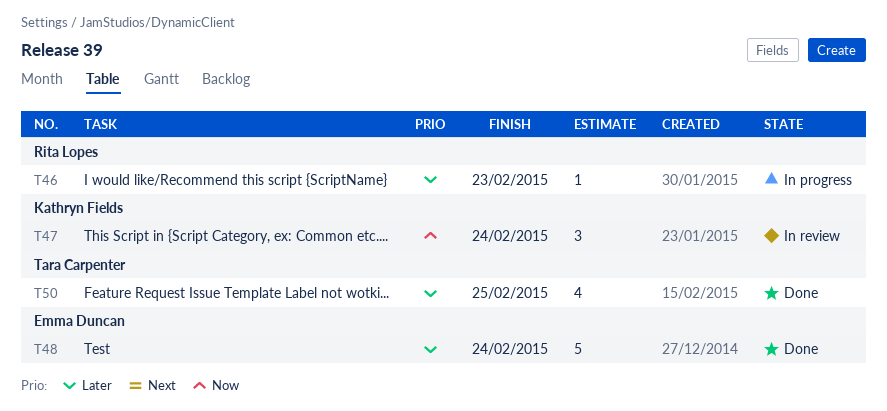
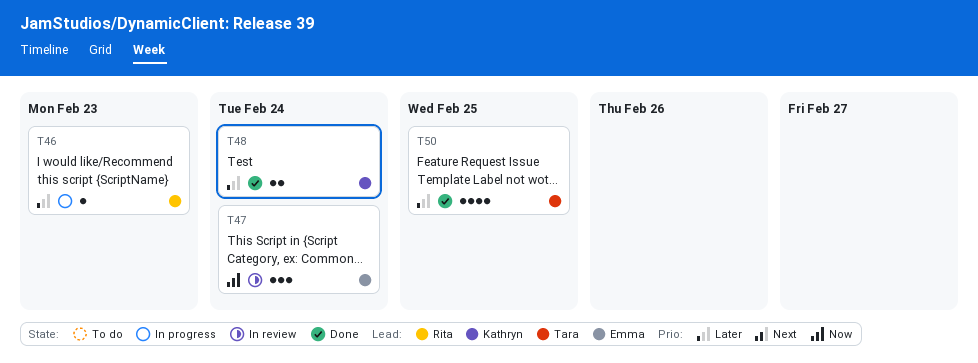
T47, owner: Kathryn Fields -> Emma Duncan
T48, owner: Emma Duncan -> Kathryn Fields
T48, estimate: 5 -> 2

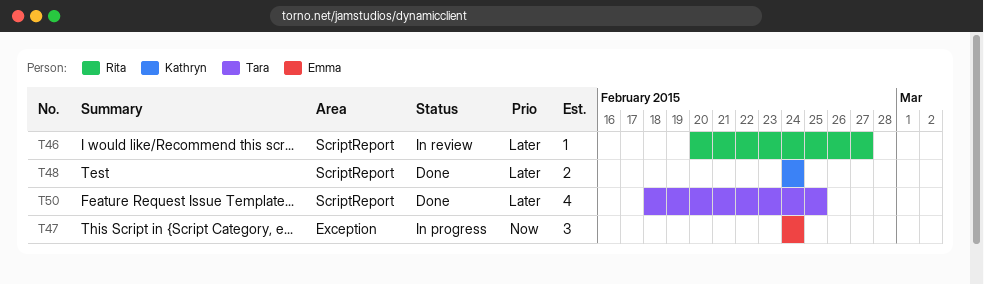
T46, status: In progress -> In review
T46, due: Feb 23 -> Feb 27
T47, status: In review -> In progress

